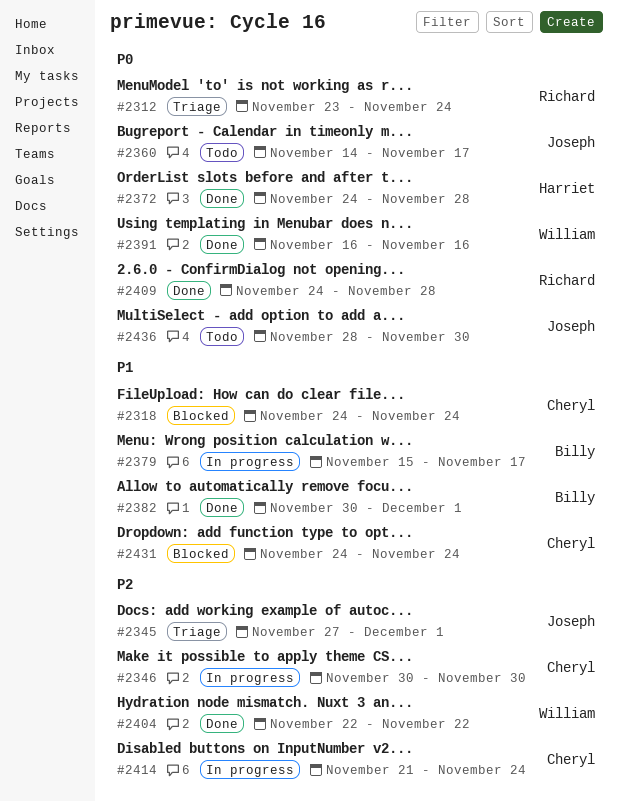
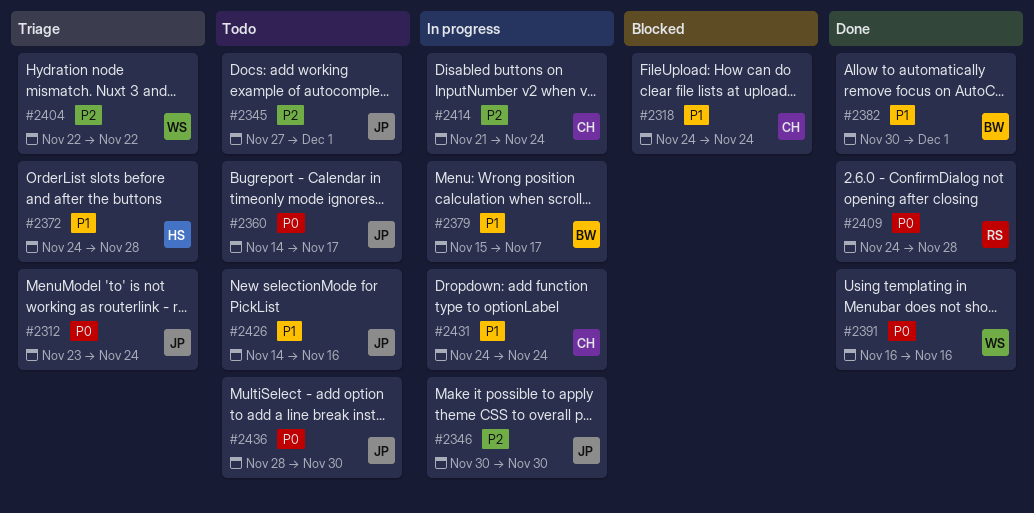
#2312, owner: Richard -> Joseph
#2345, status: Triage -> Todo
#2346, owner: Cheryl -> Joseph
#2372, status: Done -> Triage
#2372, priority: P0 -> P1
#2404, status: Done -> Triage
#2426: none -> present
#2431, status: Blocked -> In progress

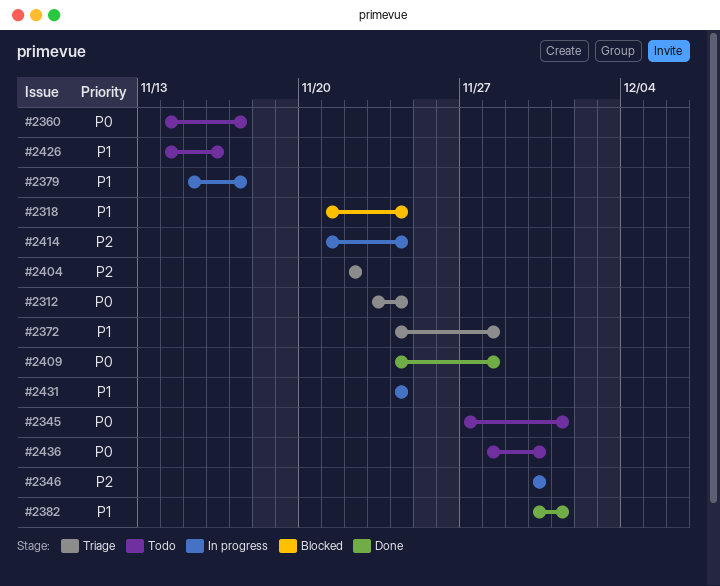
#2318, start: Nov 24 -> Nov 21
#2345, priority: P2 -> P0
#2391: present -> none

